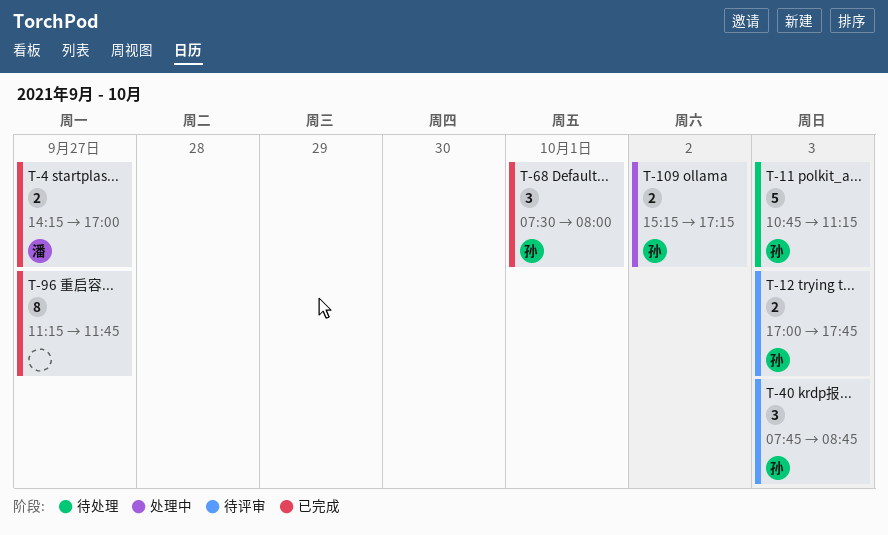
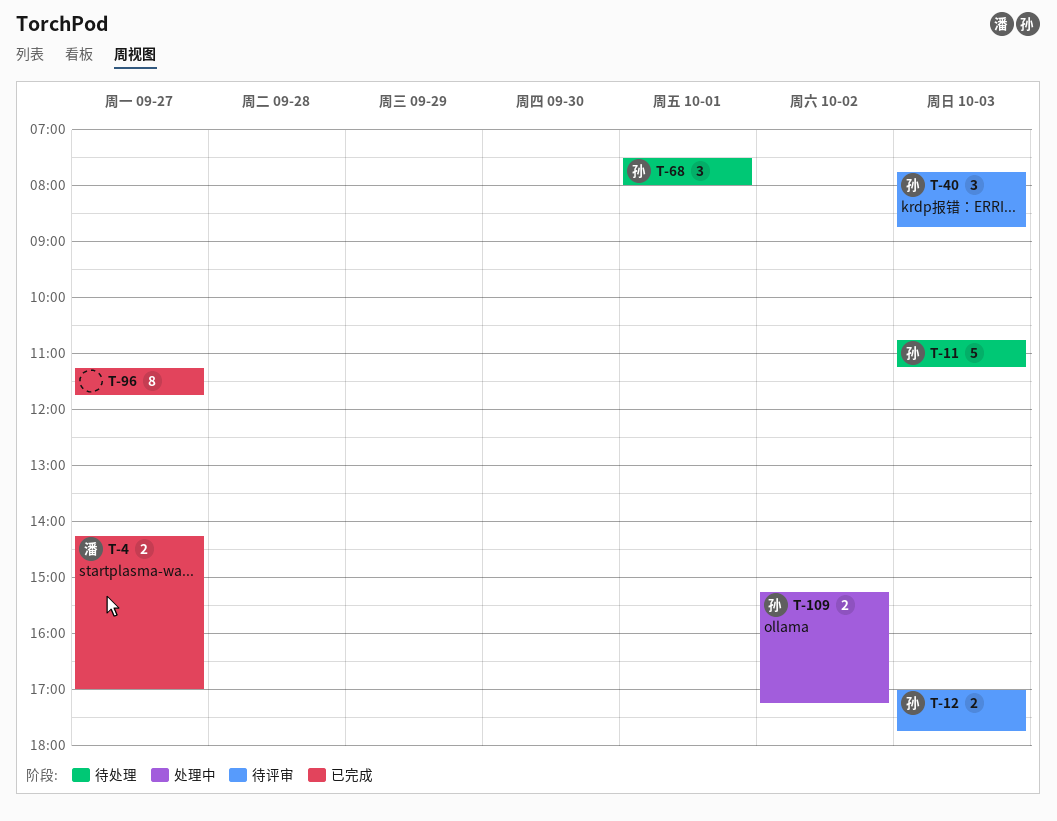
T-68, status: 已完成 -> 待处理

